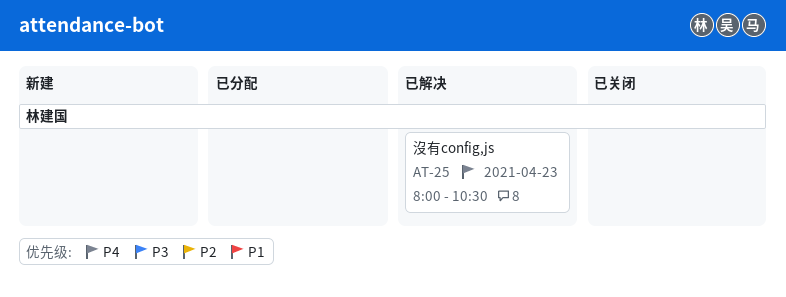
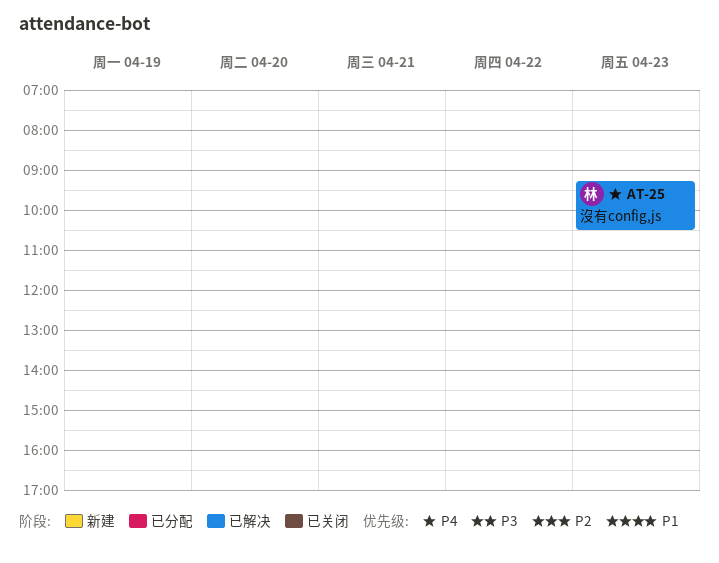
AT-25, begins: 08:00 -> 09:15

